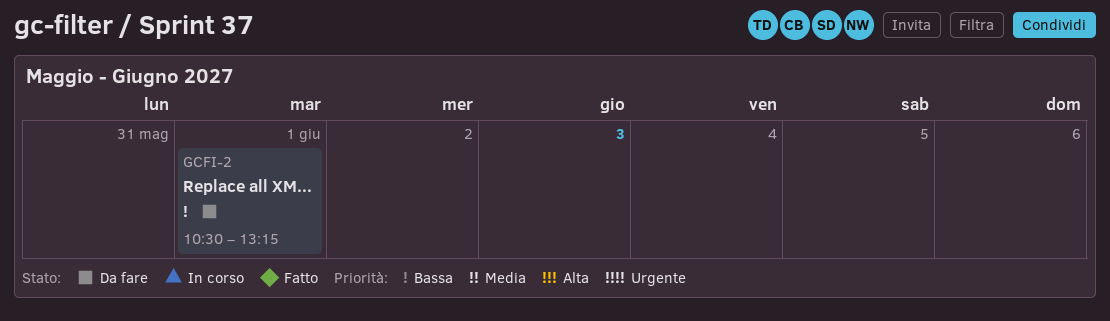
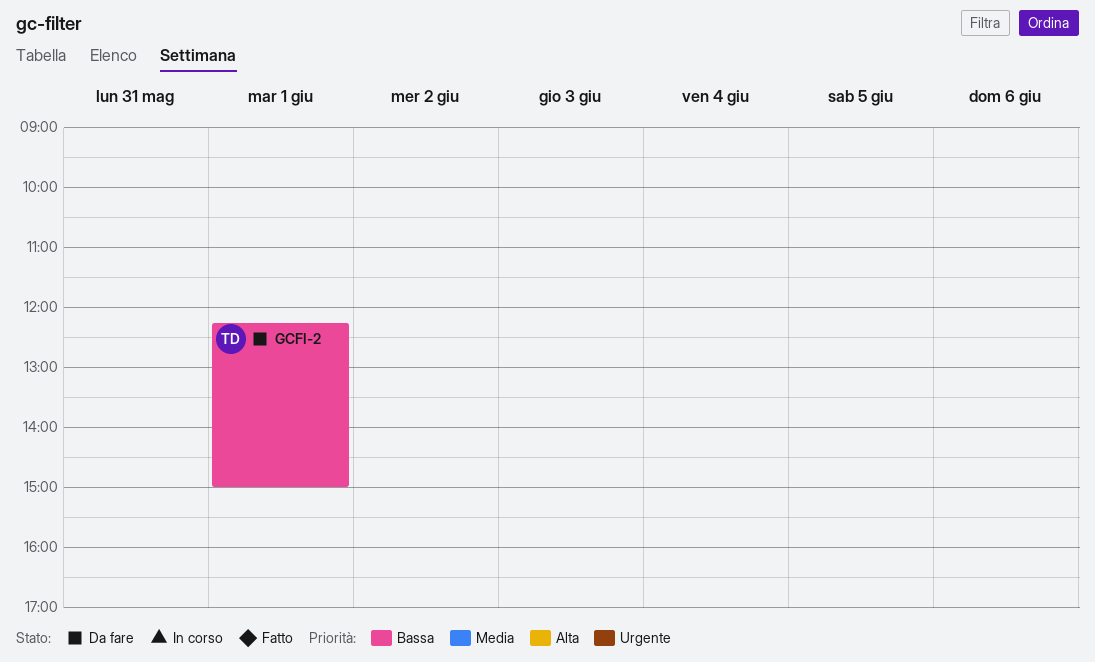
GCFI-2, begins: 10:30 -> 12:15
GCFI-2, ends: 13:15 -> 15:00

